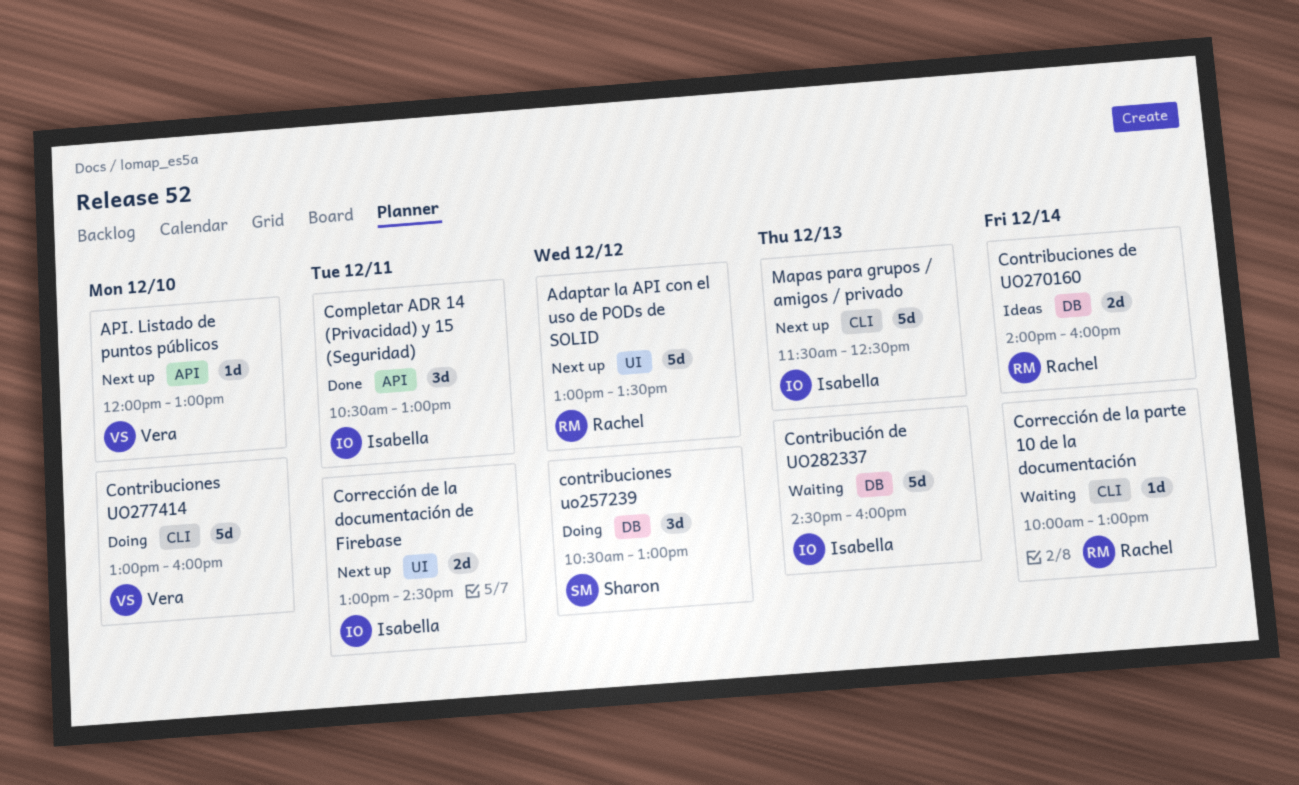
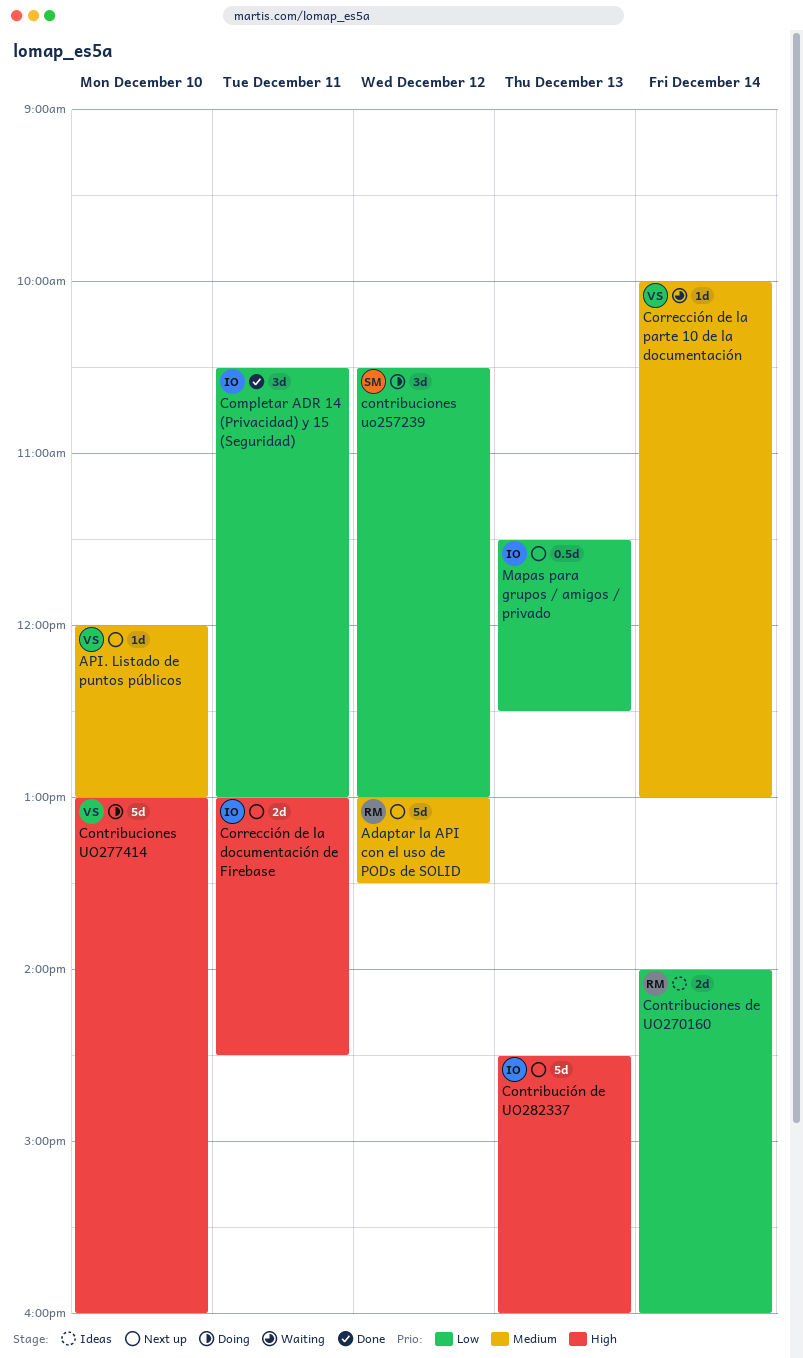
Contribución de UO282337, status: Waiting -> Next up
Corrección de la parte 10 de la documentación, owner: Rachel -> Vera
Mapas para grupos / amigos / privado, estimate: 5d -> 0.5d

